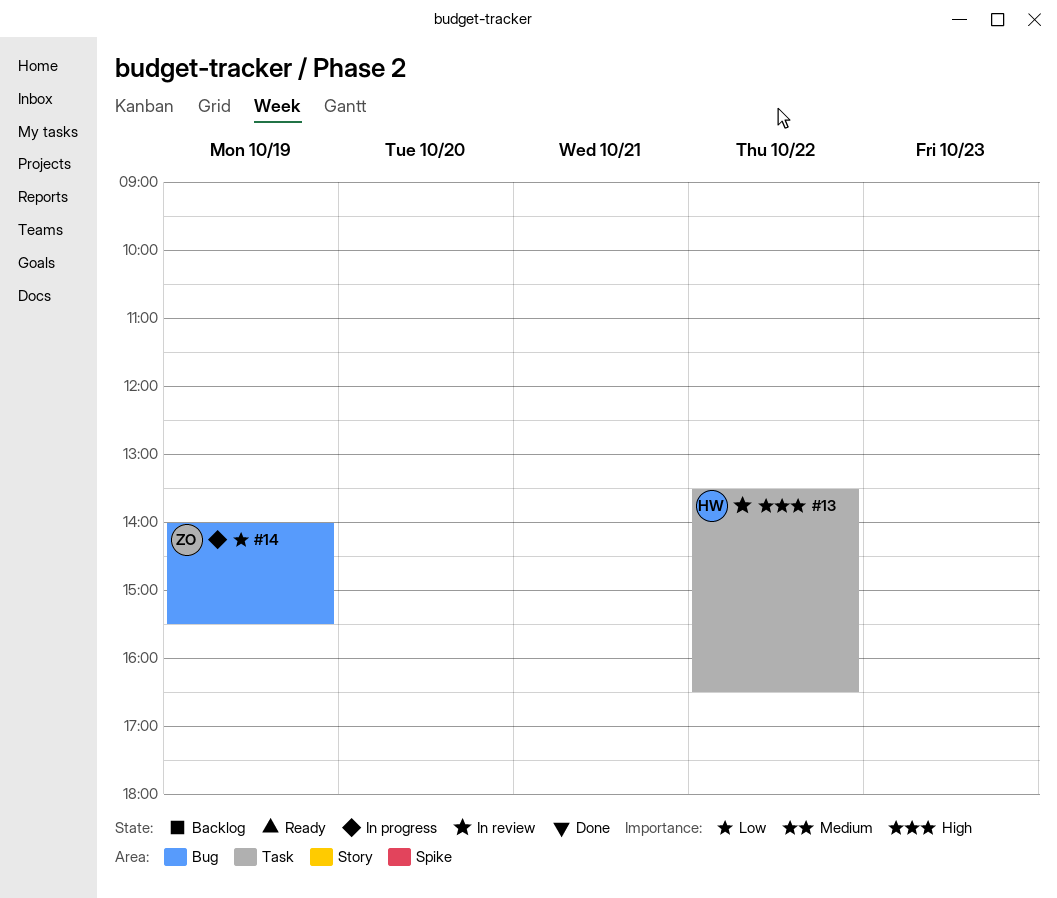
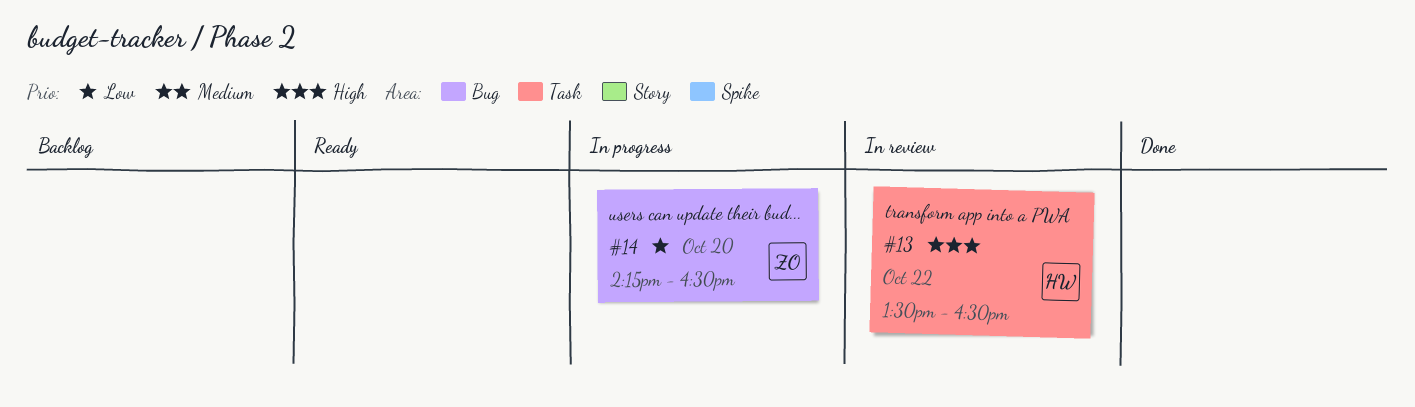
#14, day: Oct 19 -> Oct 20
#14, begins: 14:00 -> 14:15
#14, ends: 15:30 -> 16:30

